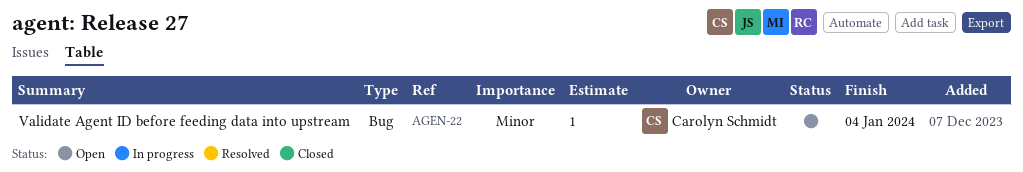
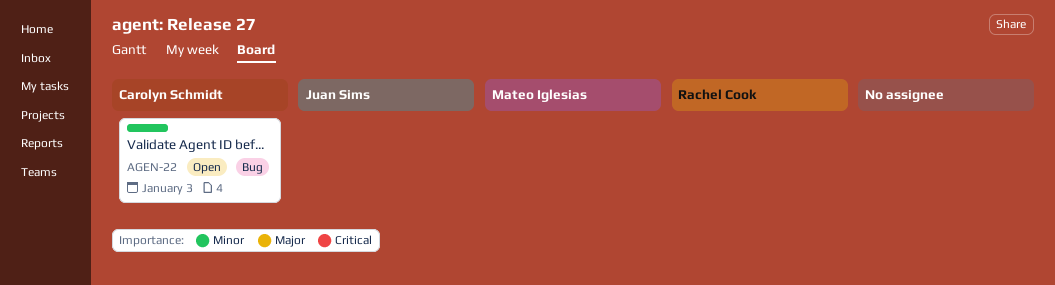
AGEN-22, due: Jan 4 -> Jan 3

